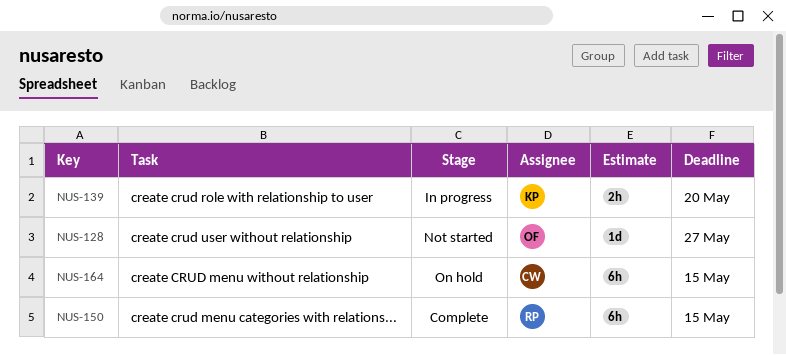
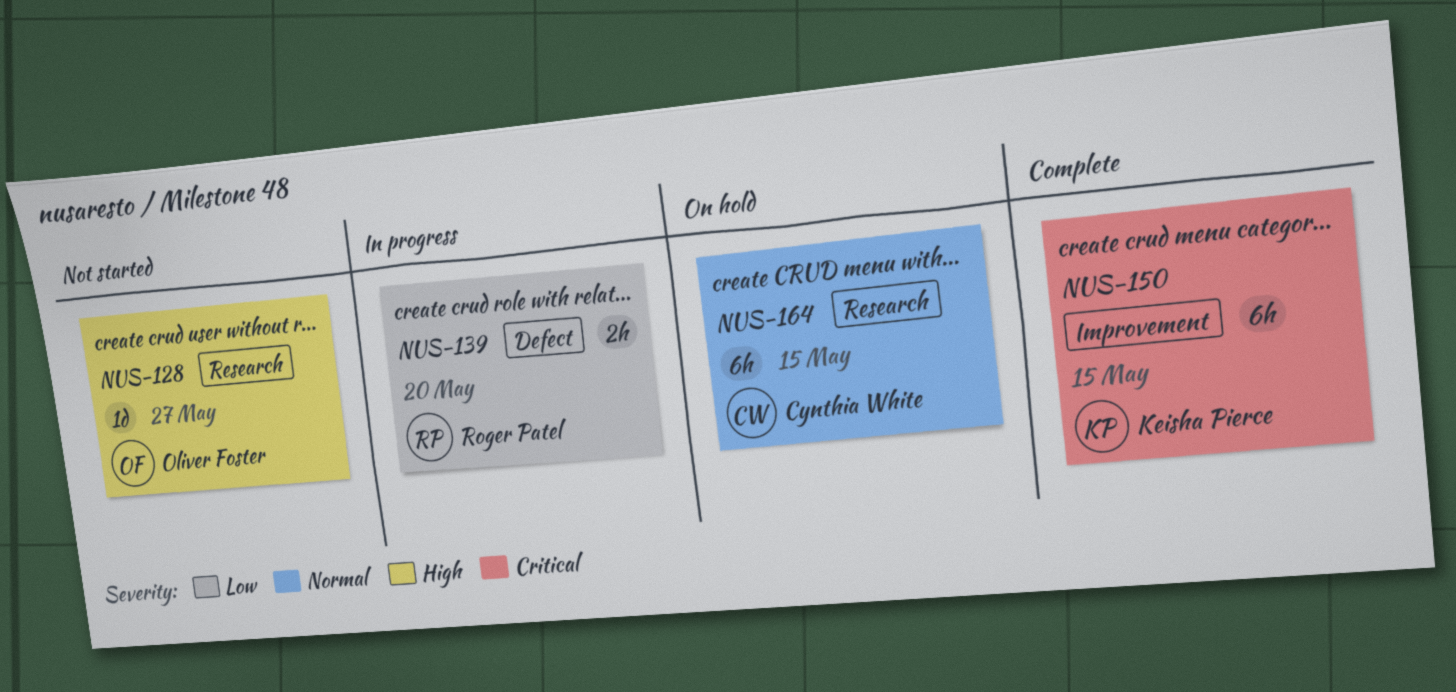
NUS-139, owner: Keisha Pierce -> Roger Patel
NUS-150, owner: Roger Patel -> Keisha Pierce

